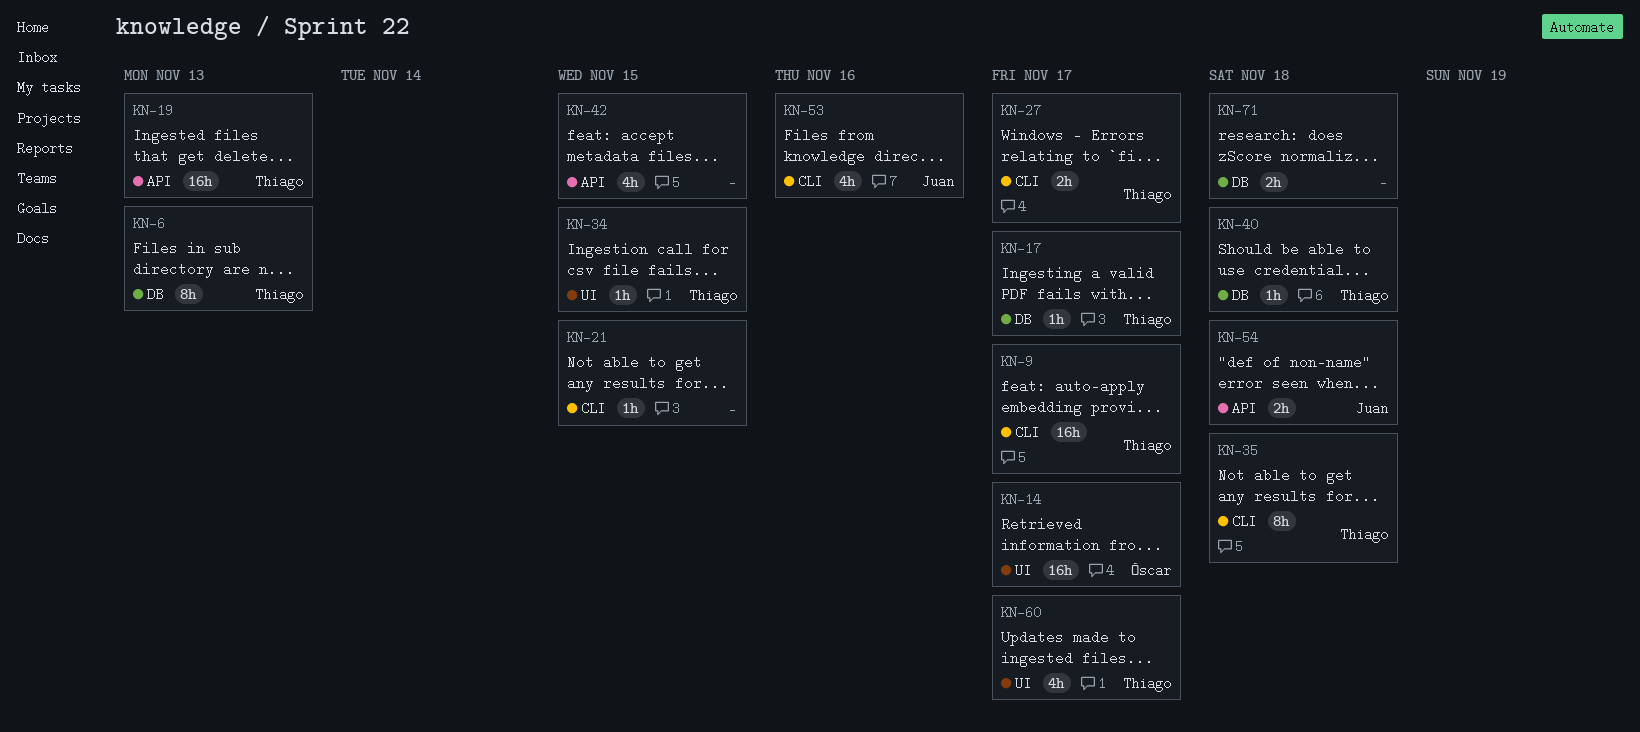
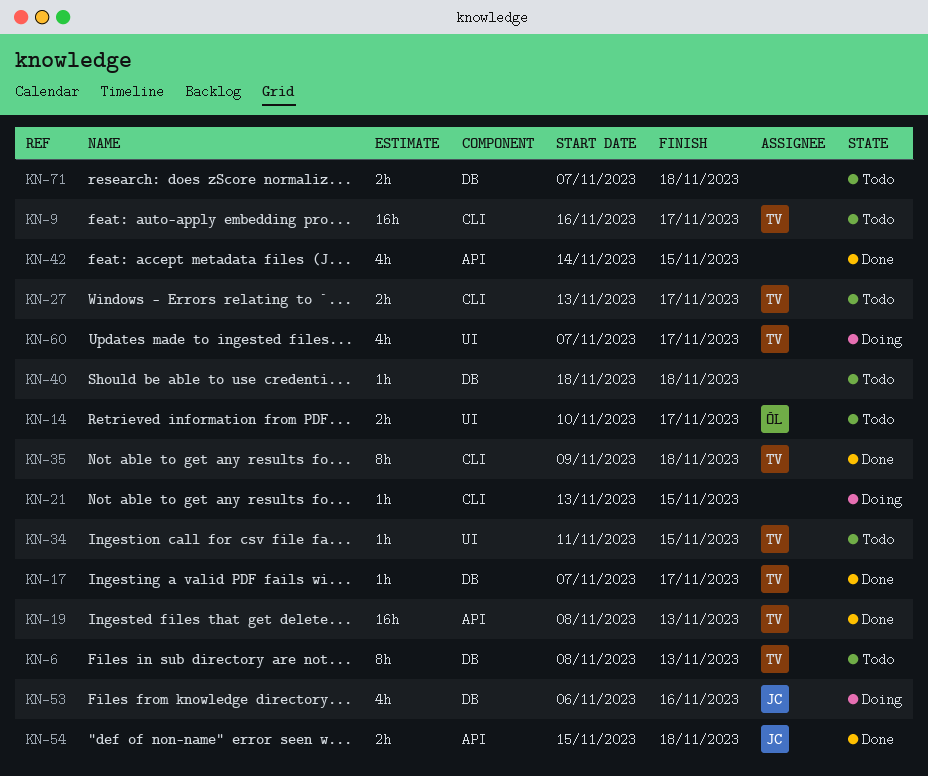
KN-14, estimate: 16h -> 2h
KN-40, owner: Thiago -> none
KN-53, label: CLI -> DB

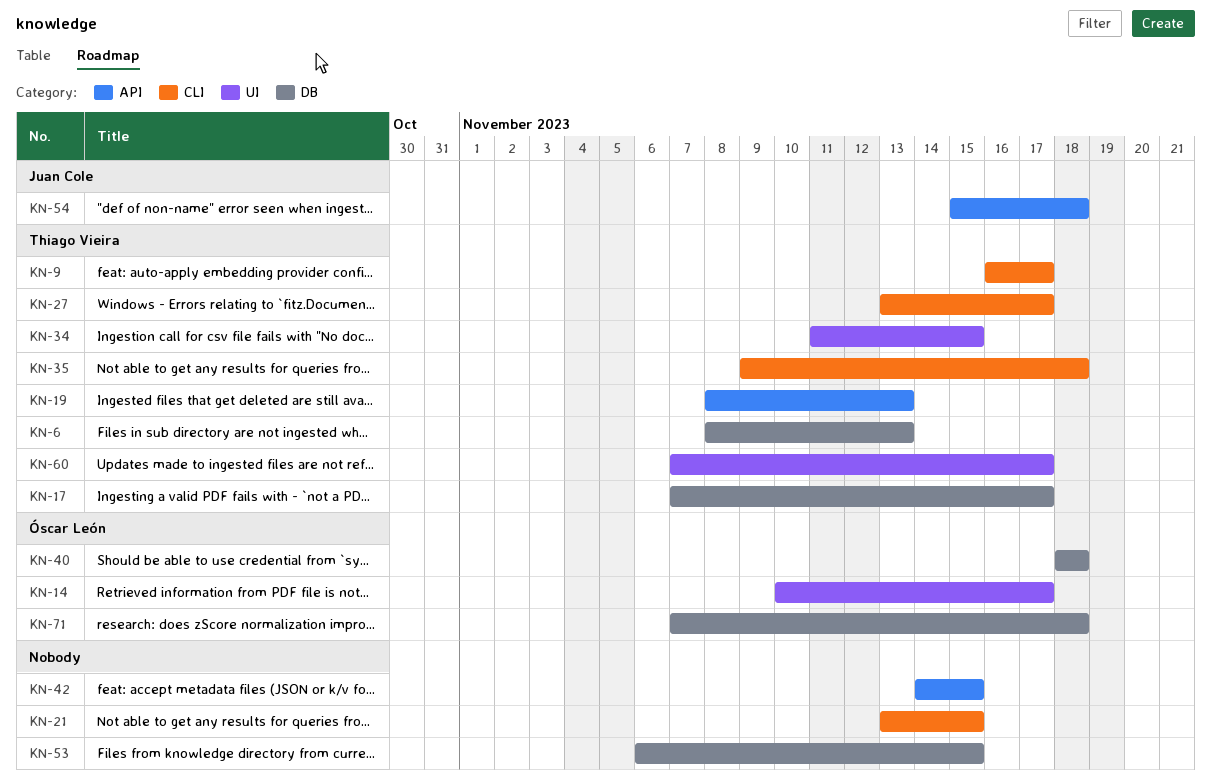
KN-40, owner: none -> Óscar León
KN-53, owner: Juan Cole -> none
KN-53, due: Nov 16 -> Nov 15
KN-71, owner: none -> Óscar León

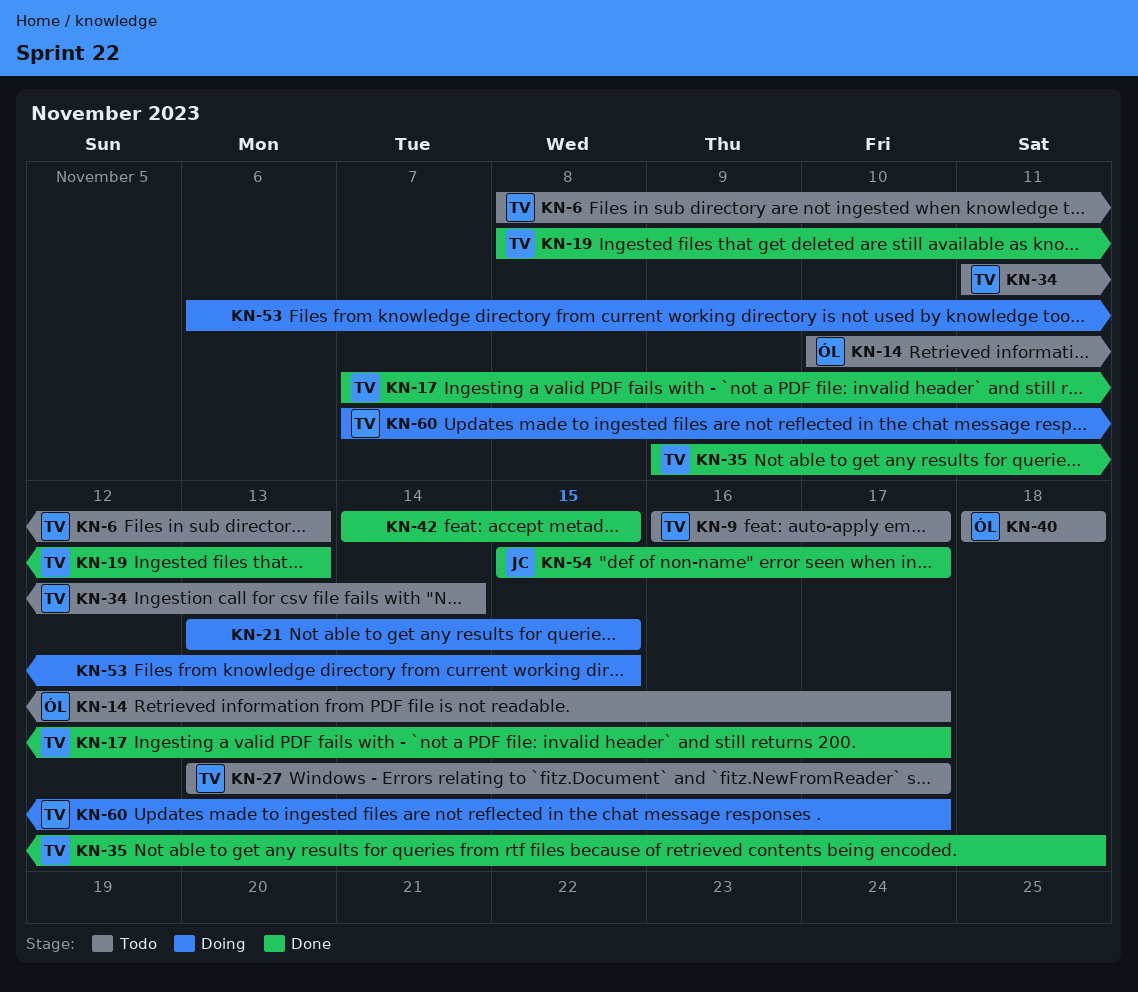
KN-34, due: Nov 15 -> Nov 14
KN-54, due: Nov 18 -> Nov 17
KN-71: present -> none

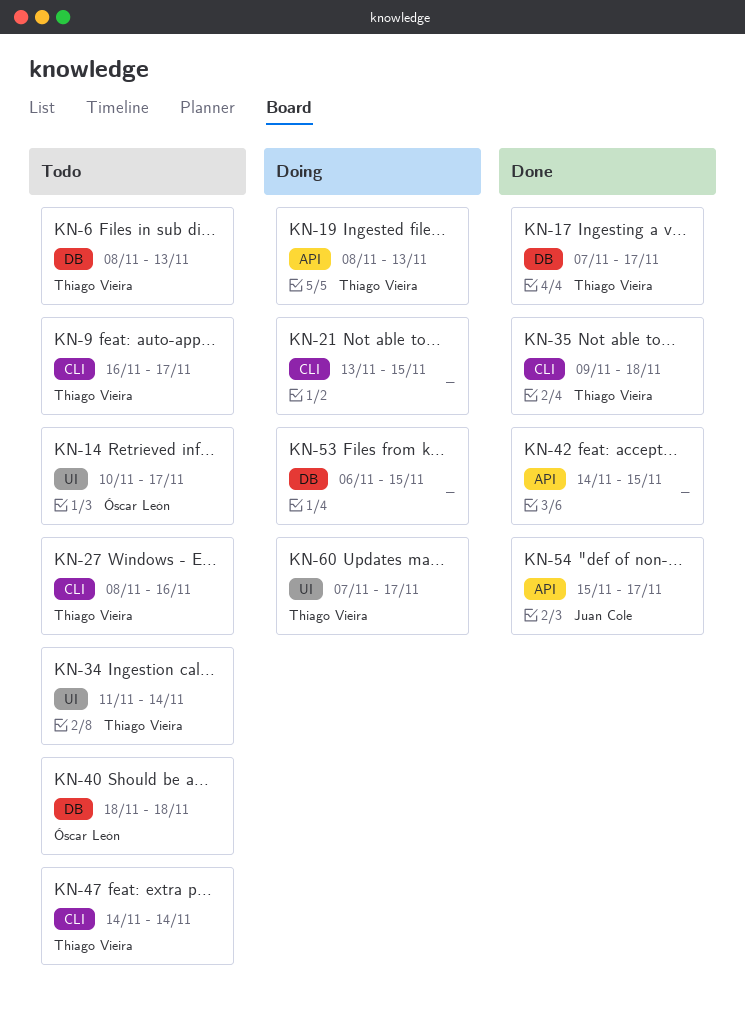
KN-19, status: Done -> Doing
KN-27, start: Nov 13 -> Nov 8
KN-27, due: Nov 17 -> Nov 16
KN-47: none -> present

